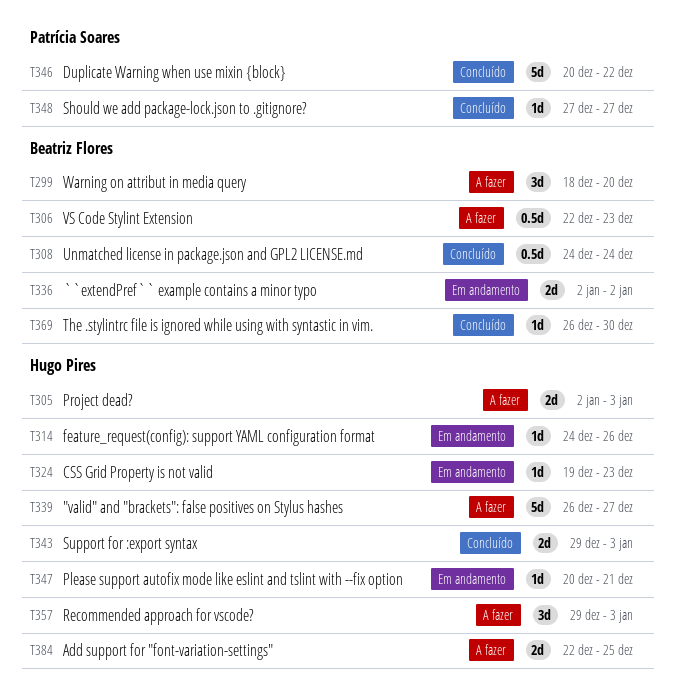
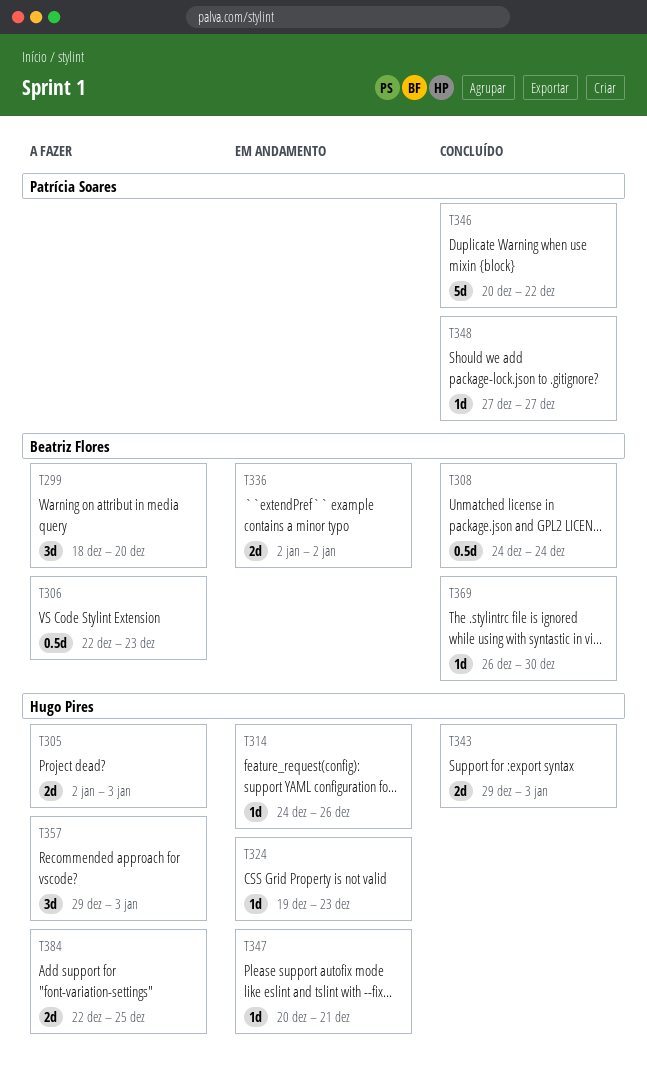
T339: present -> none

